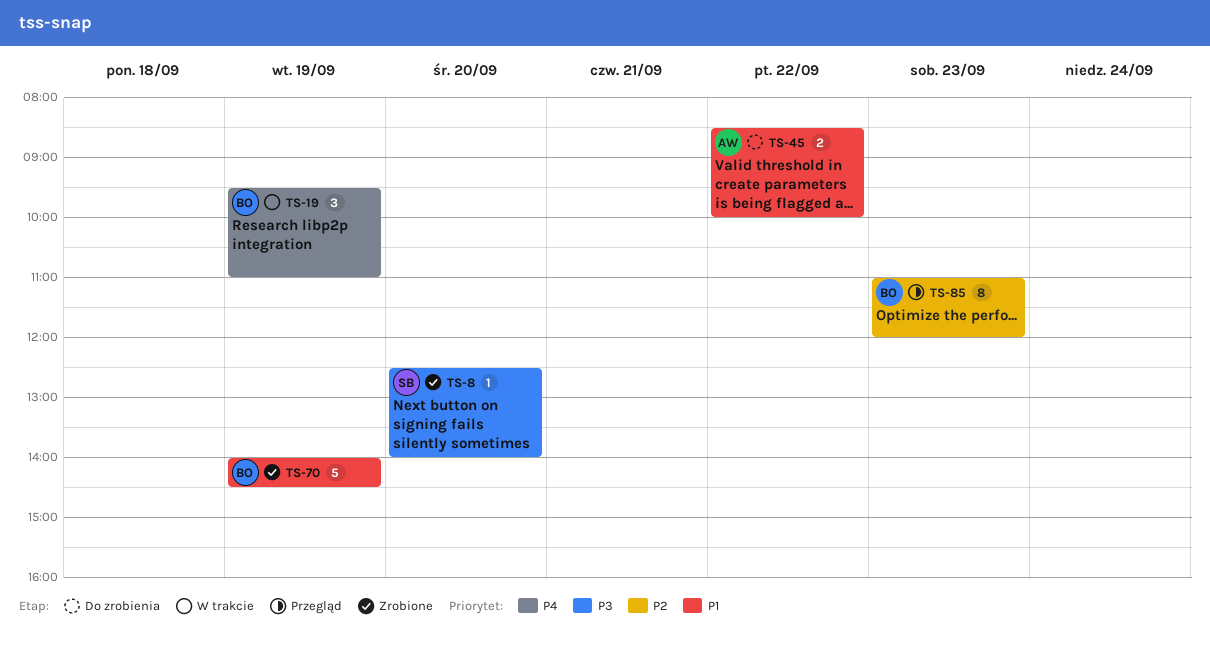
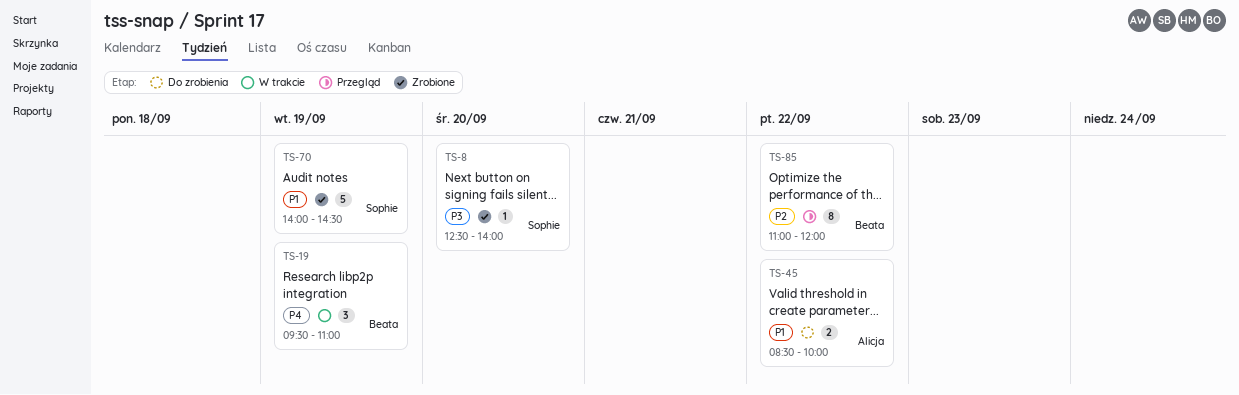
TS-70, owner: Beata -> Sophie
TS-85, day: Sep 23 -> Sep 22

